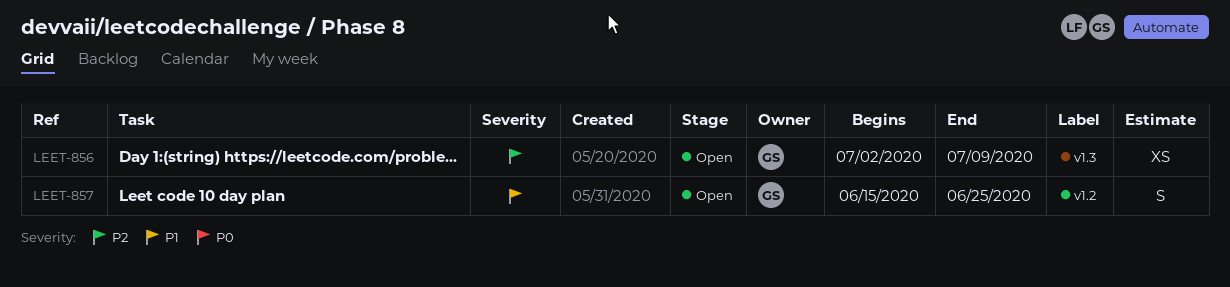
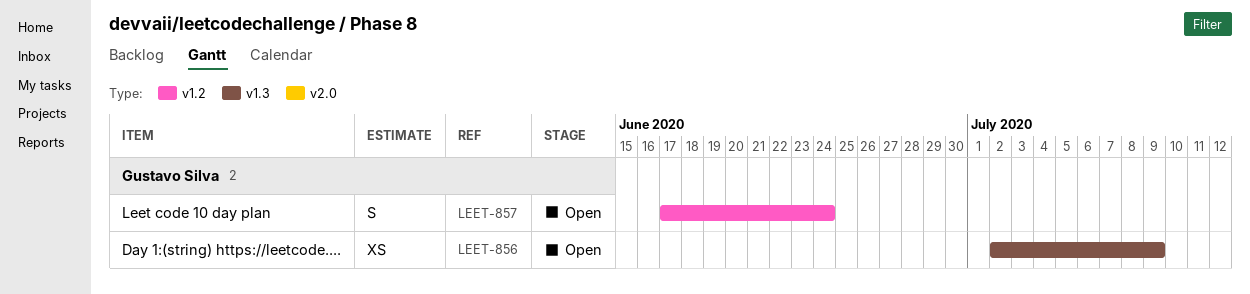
LEET-857, start: Jun 15 -> Jun 17
LEET-857, due: Jun 25 -> Jun 24

